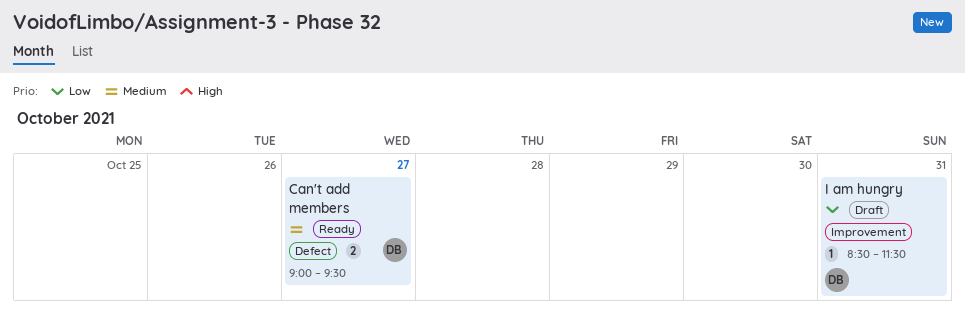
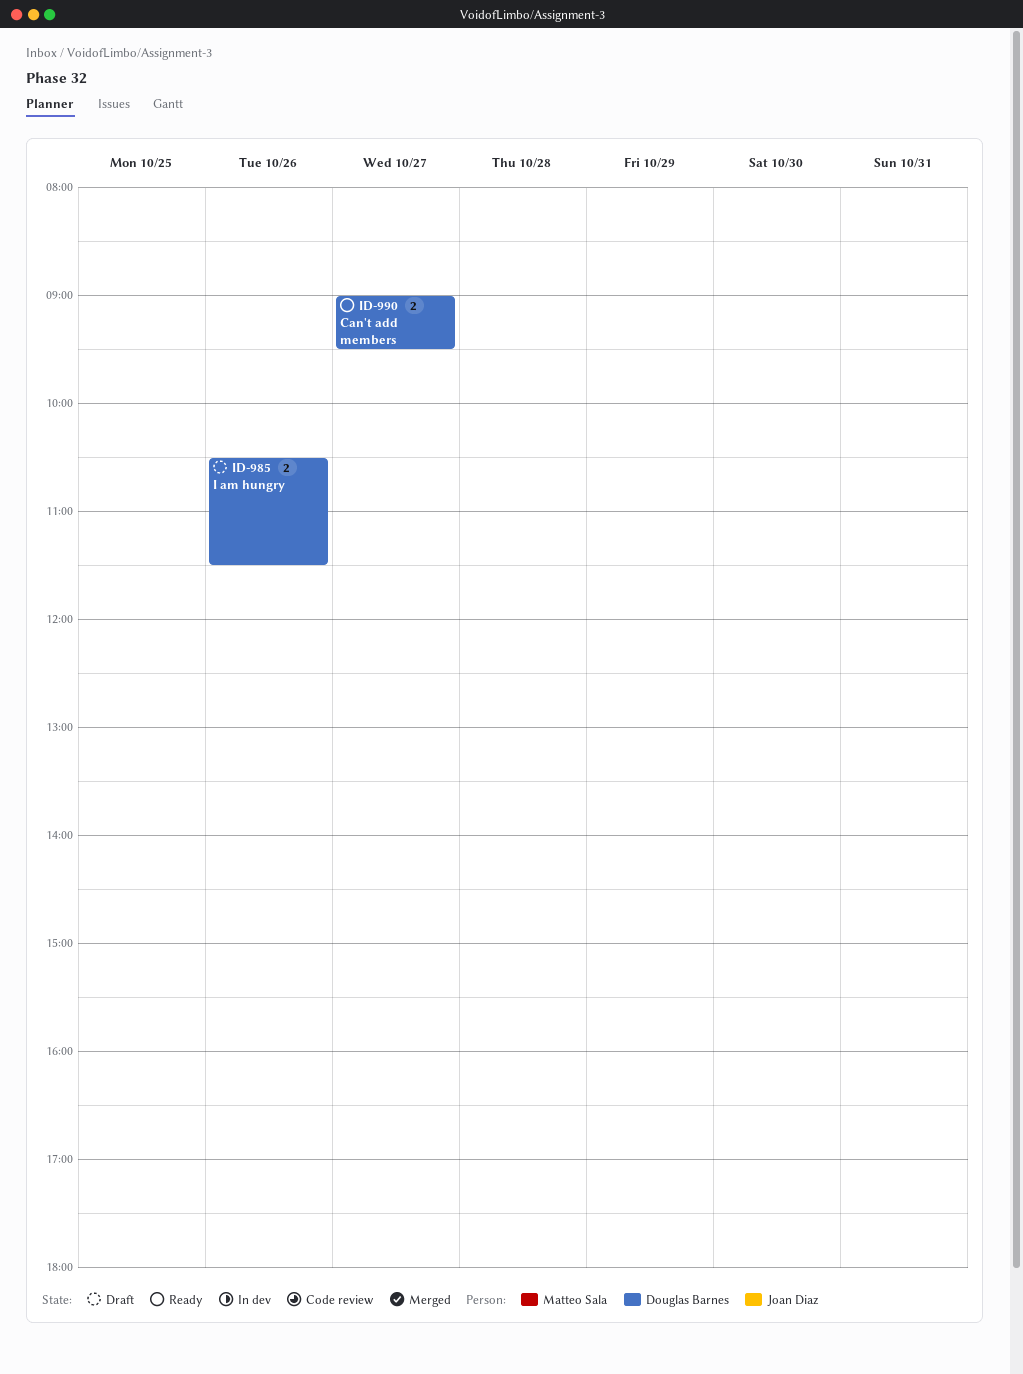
I am hungry, estimate: 1 -> 2
I am hungry, day: Oct 31 -> Oct 26
I am hungry, begins: 08:30 -> 10:30

